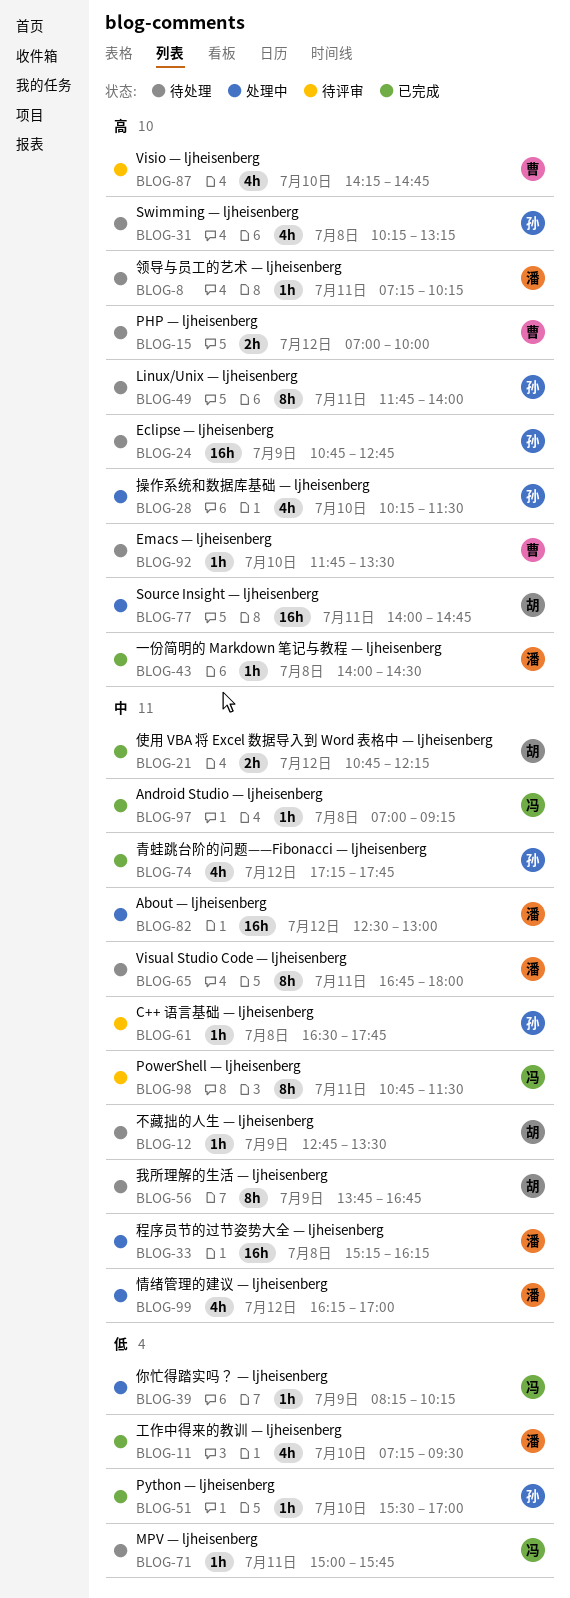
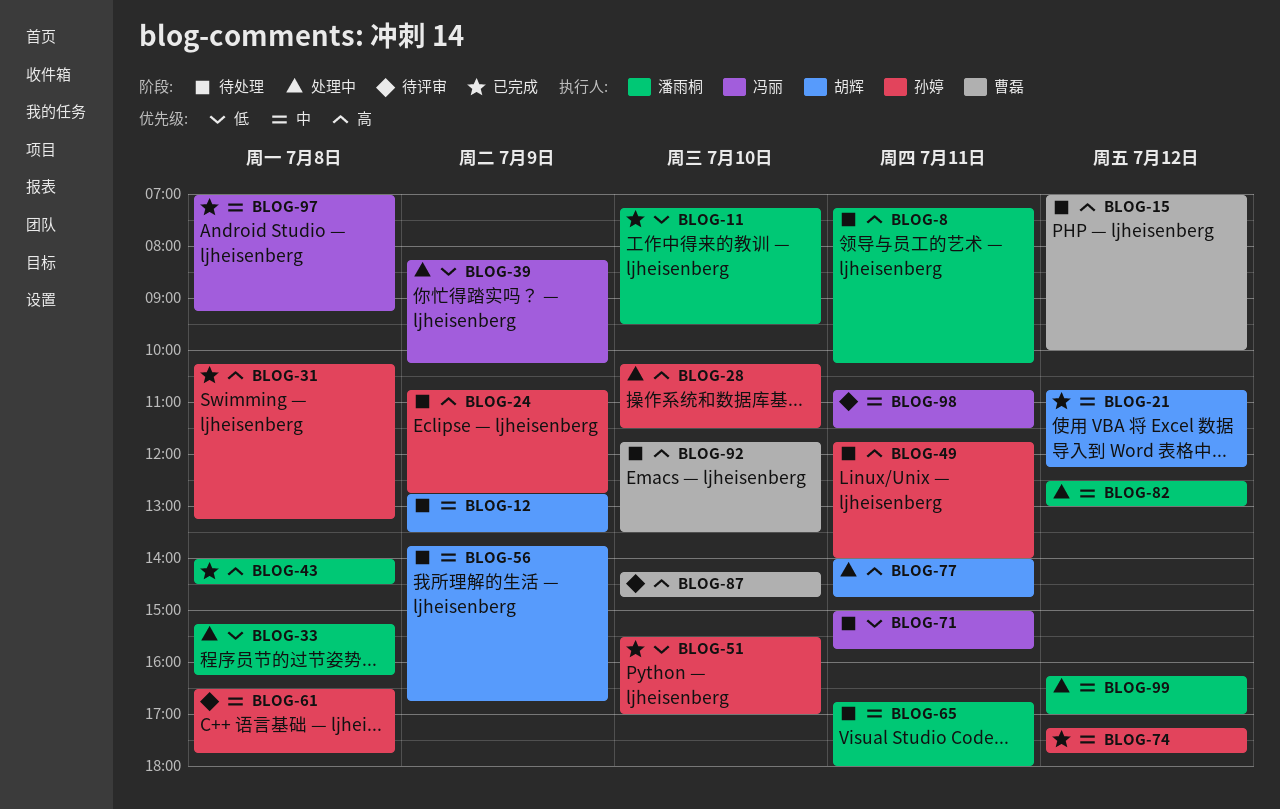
BLOG-31, status: 待处理 -> 已完成
BLOG-33, priority: 中 -> 低

